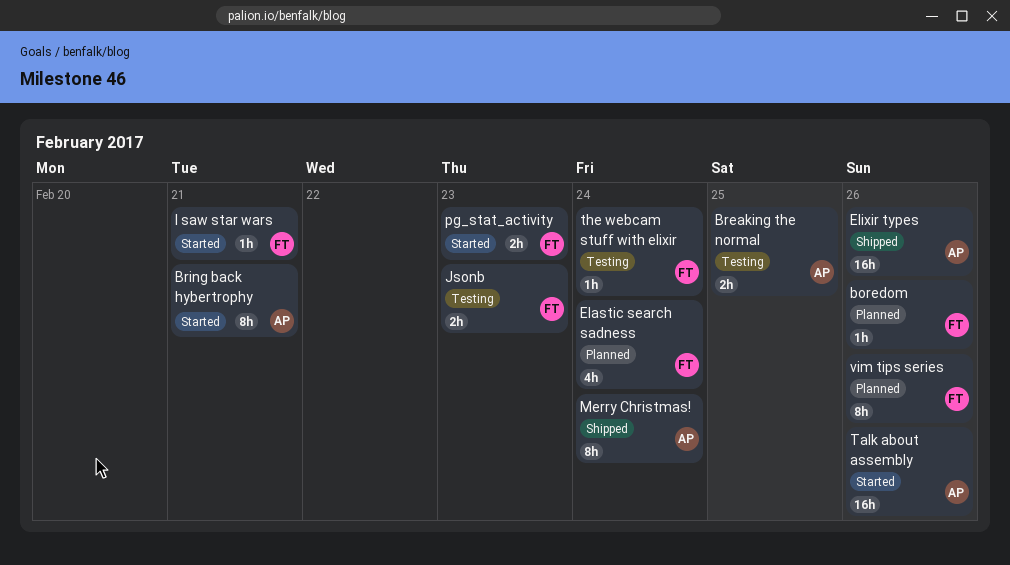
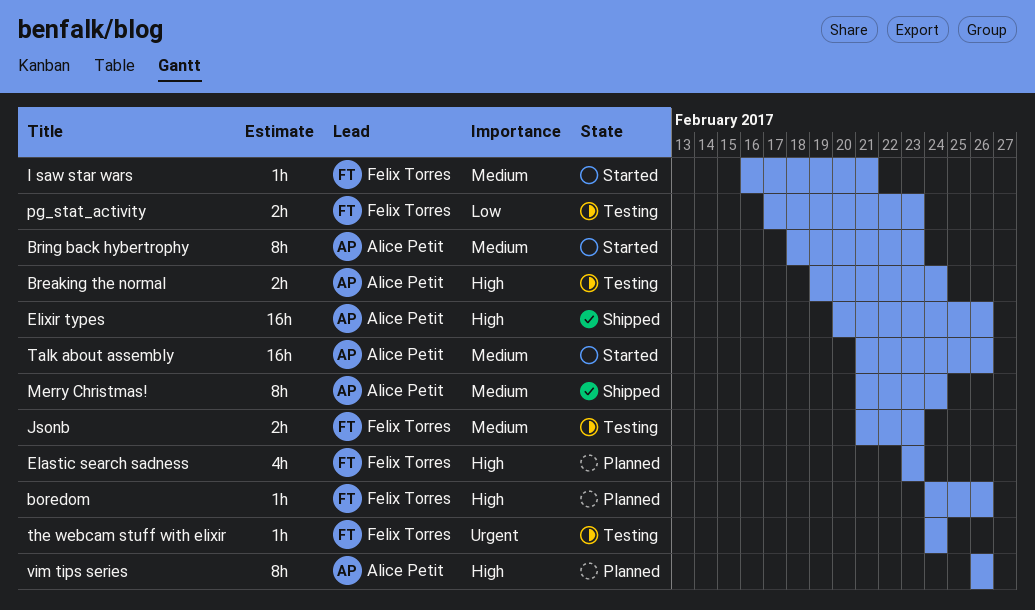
Breaking the normal, due: Feb 25 -> Feb 24
Bring back hybertrophy, due: Feb 21 -> Feb 23
Elastic search sadness, due: Feb 24 -> Feb 23
pg_stat_activity, status: Started -> Testing
vim tips series, owner: Felix Torres -> Alice Petit

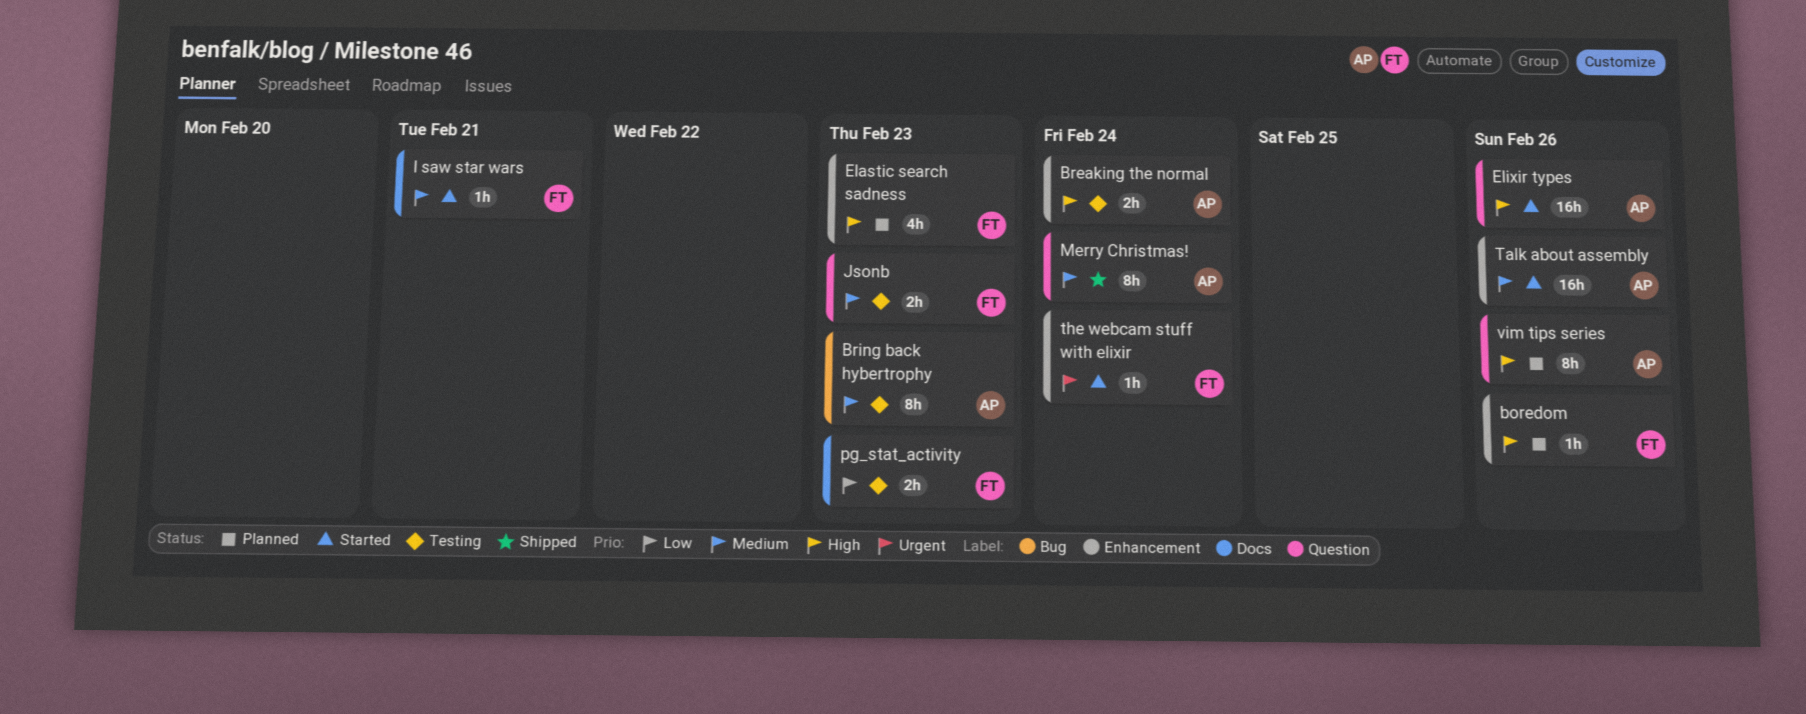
Bring back hybertrophy, status: Started -> Testing
Elixir types, status: Shipped -> Started
the webcam stuff with elixir, status: Testing -> Started

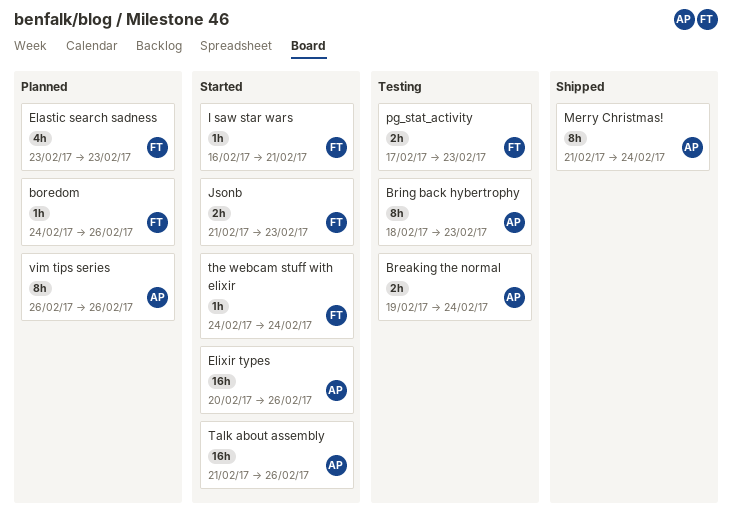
Jsonb, status: Testing -> Started

